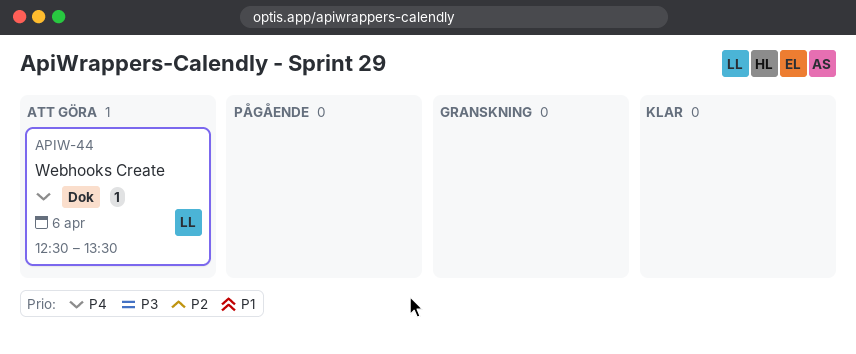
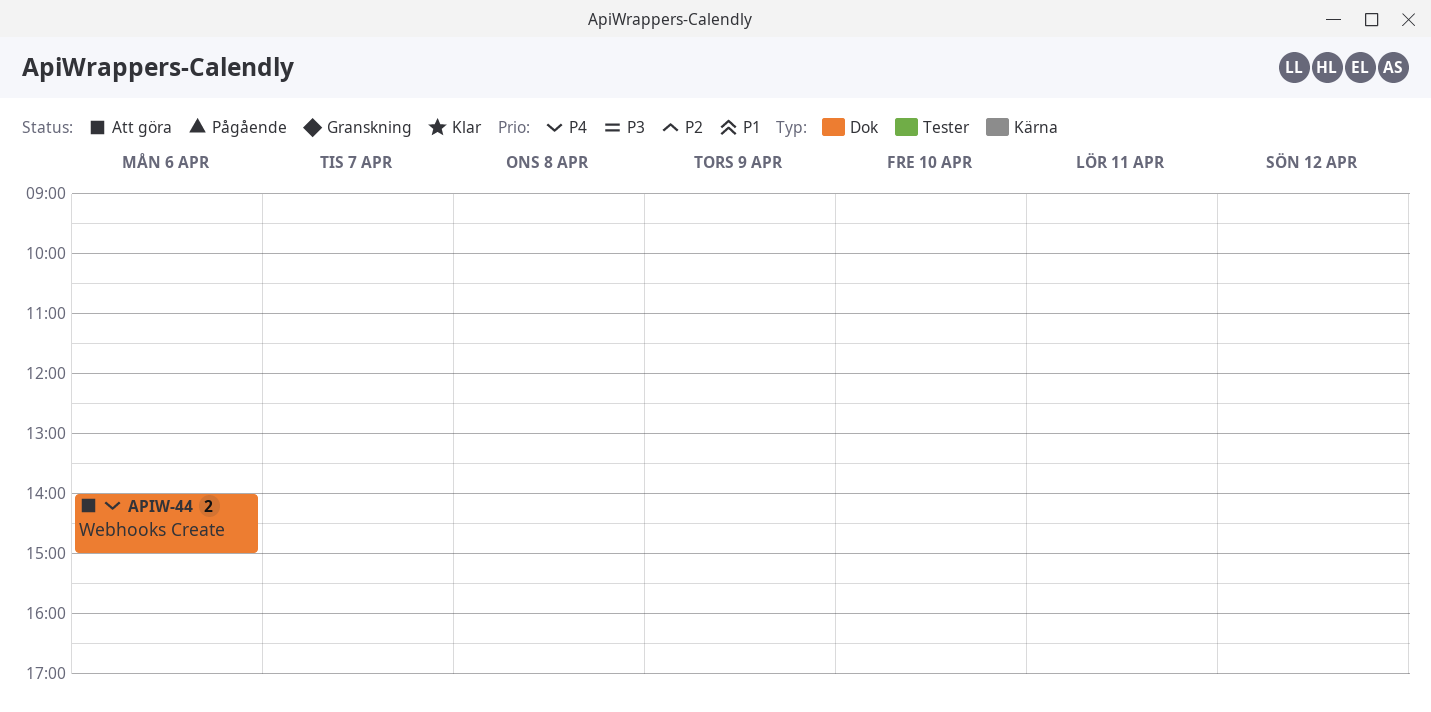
APIW-44, estimate: 1 -> 2
APIW-44, begins: 12:30 -> 14:00
APIW-44, ends: 13:30 -> 15:00

